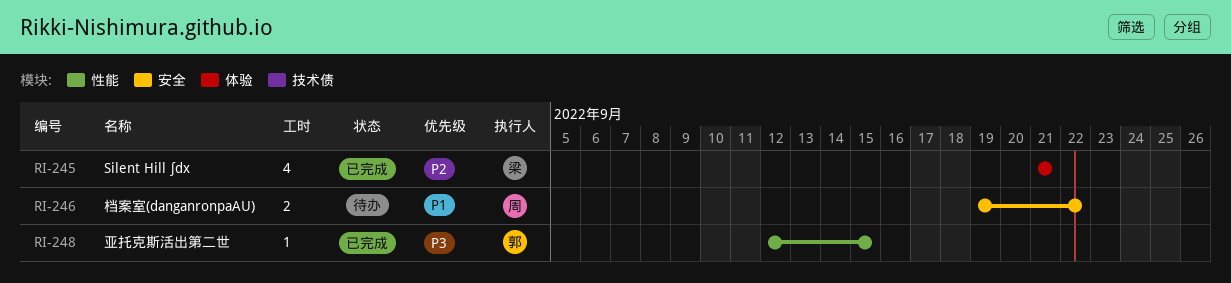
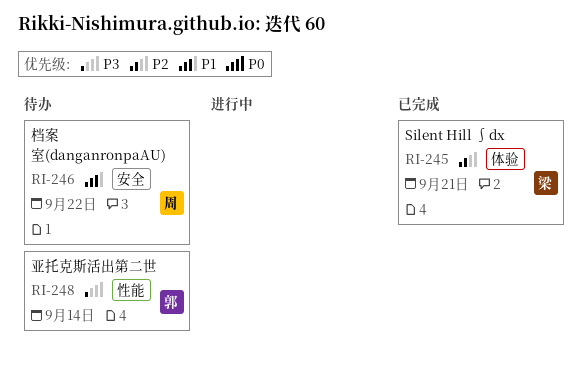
RI-248, status: 已完成 -> 待办
RI-248, due: Sep 15 -> Sep 14

